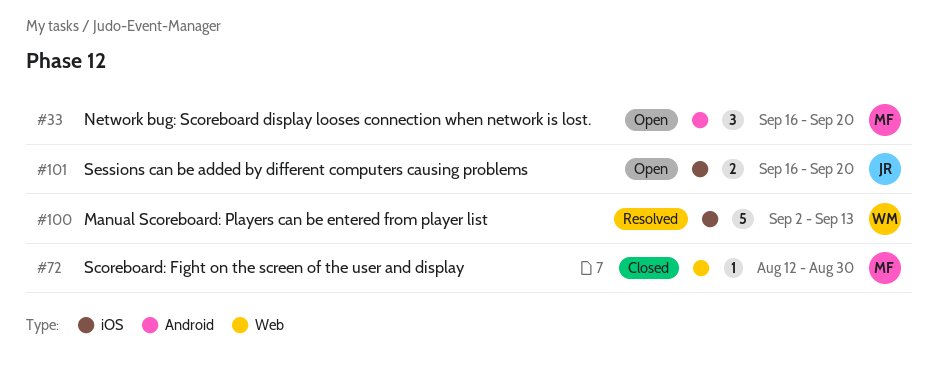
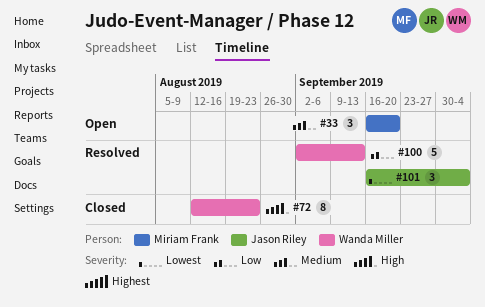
#72, owner: Miriam Frank -> Wanda Miller
#72, estimate: 1 -> 8
#72, due: Aug 30 -> Aug 23
#101, status: Open -> Resolved
#101, estimate: 2 -> 3
#101, due: Sep 20 -> Oct 4

